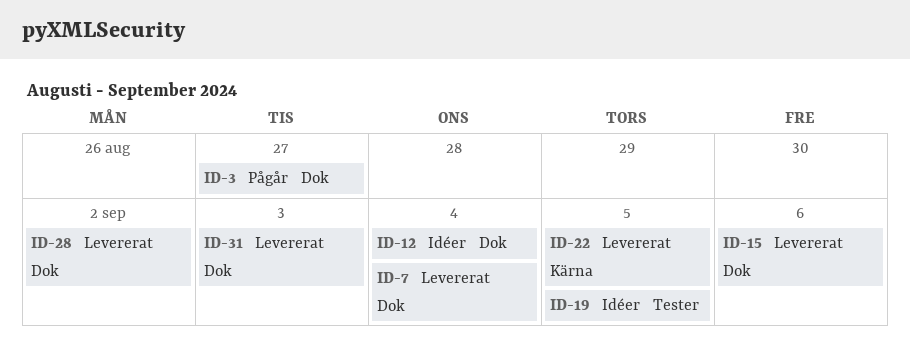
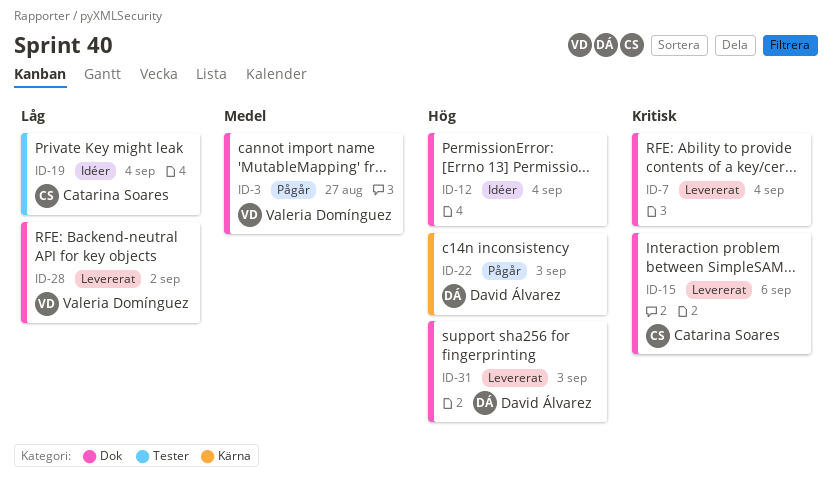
ID-19, due: Sep 5 -> Sep 4
ID-22, status: Levererat -> Pågår
ID-22, due: Sep 5 -> Sep 3

